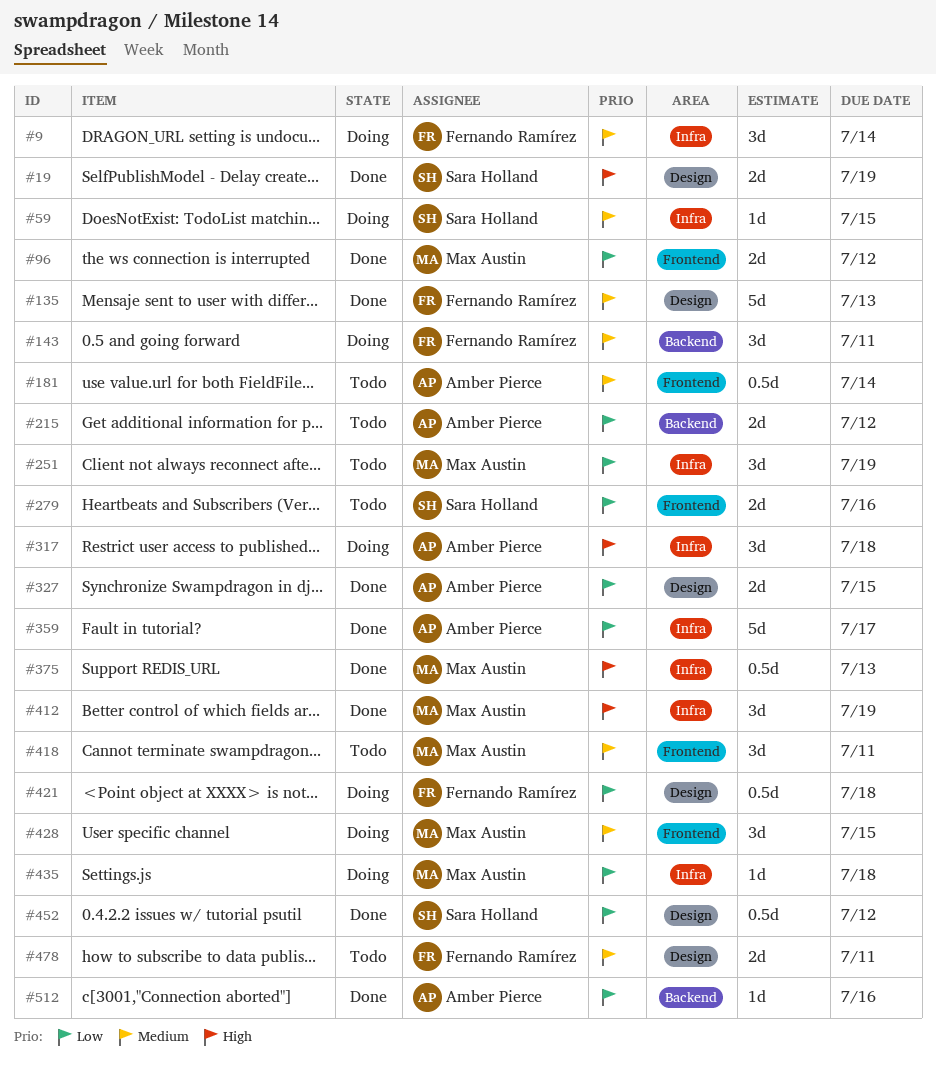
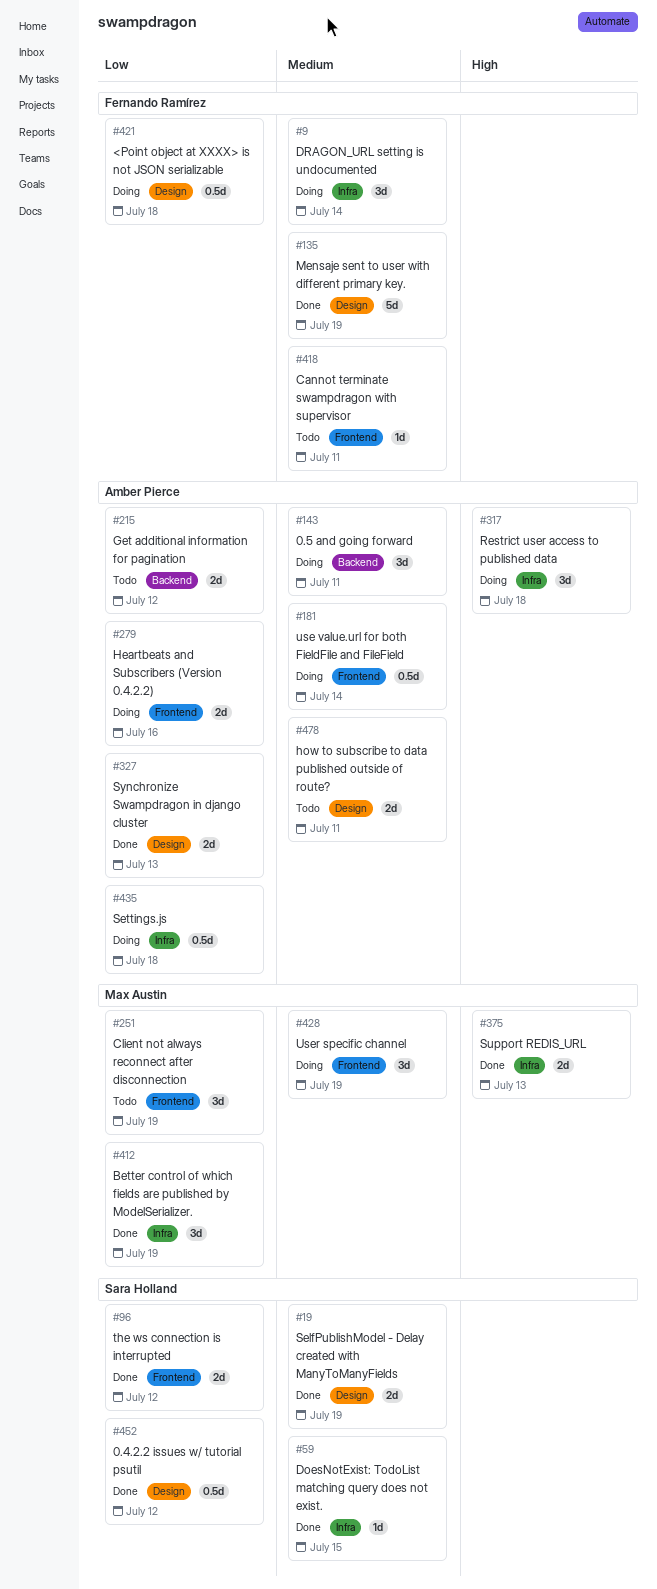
#19, priority: High -> Medium
#59, status: Doing -> Done
#96, owner: Max Austin -> Sara Holland
#135, due: Jul 13 -> Jul 19
#143, owner: Fernando Ramírez -> Amber Pierce
#181, status: Todo -> Doing
#251, label: Infra -> Frontend
#279, status: Todo -> Doing
#279, owner: Sara Holland -> Amber Pierce
#327, due: Jul 15 -> Jul 13
#359: present -> none
#375, estimate: 0.5d -> 2d
#412, priority: High -> Low
#418, owner: Max Austin -> Fernando Ramírez
#418, estimate: 3d -> 1d
#428, due: Jul 15 -> Jul 19
#435, owner: Max Austin -> Amber Pierce
#435, estimate: 1d -> 0.5d
#478, owner: Fernando Ramírez -> Amber Pierce
#512: present -> none

